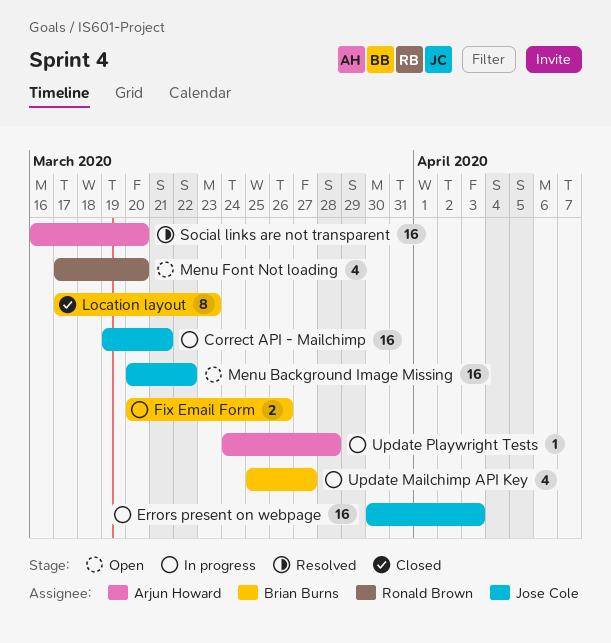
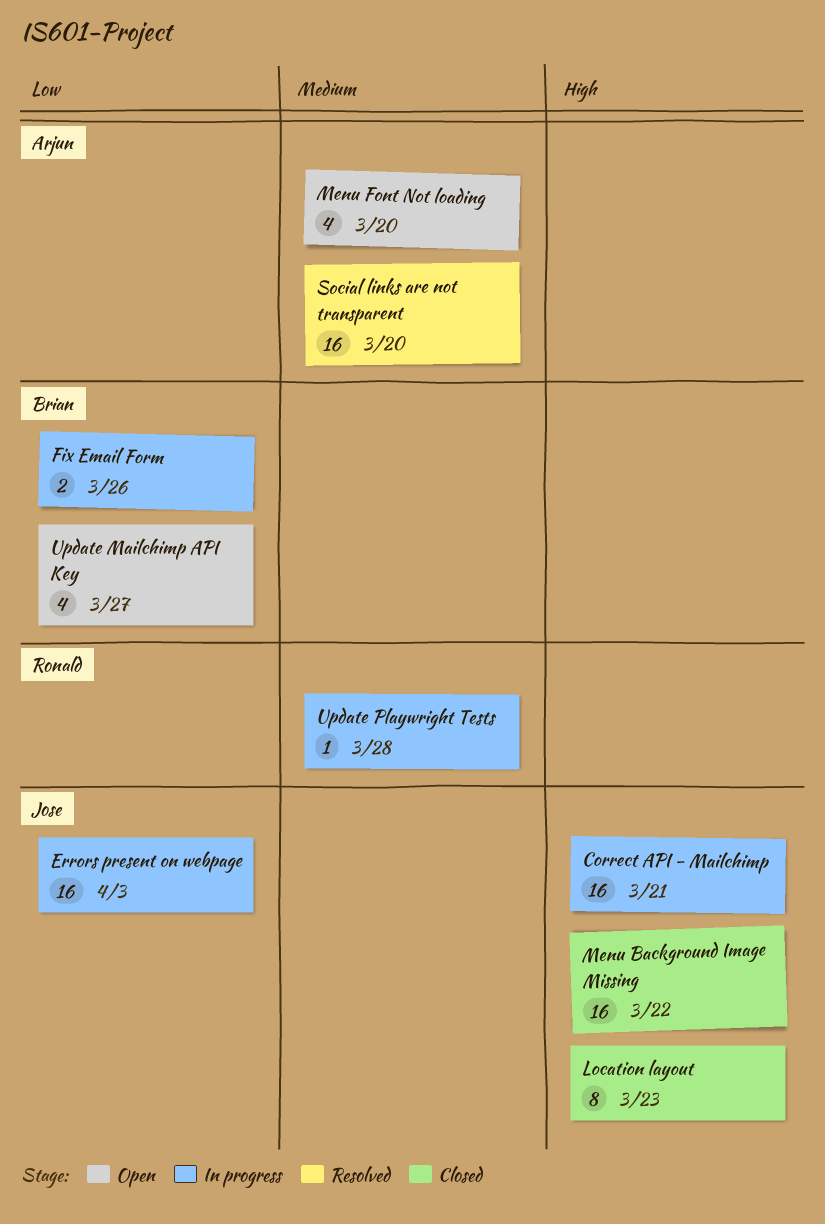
Location layout, owner: Brian Burns -> Jose Cole
Menu Background Image Missing, status: Open -> Closed
Menu Font Not loading, owner: Ronald Brown -> Arjun Howard
Update Mailchimp API Key, status: In progress -> Open
Update Playwright Tests, owner: Arjun Howard -> Ronald Brown

